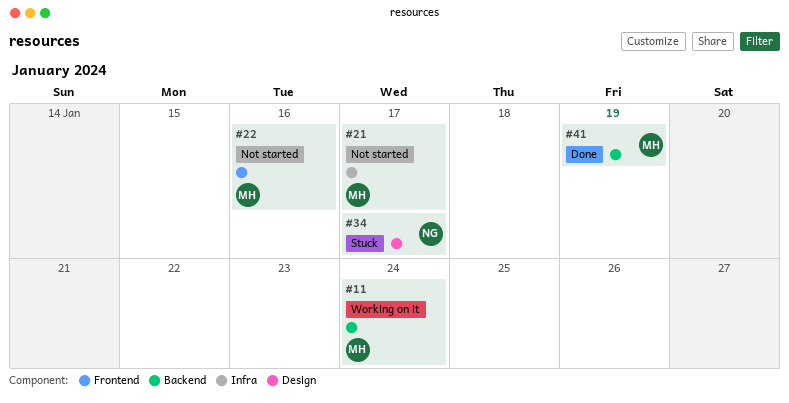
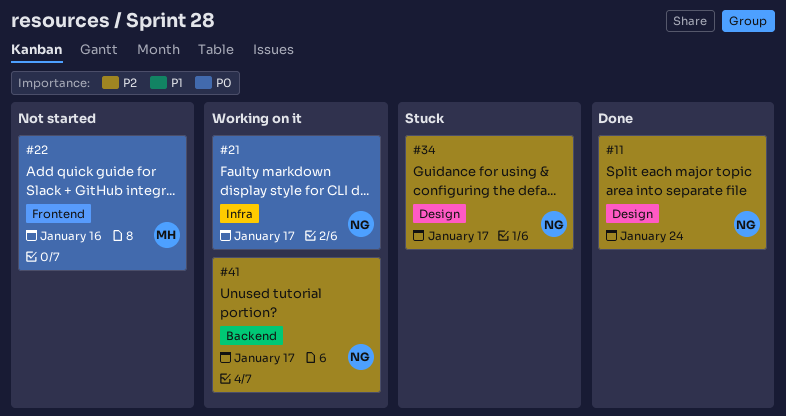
#11, status: Working on it -> Done
#11, owner: MH -> NG
#11, label: Backend -> Design
#21, status: Not started -> Working on it
#21, owner: MH -> NG
#41, status: Done -> Working on it
#41, owner: MH -> NG
#41, due: Jan 19 -> Jan 17

